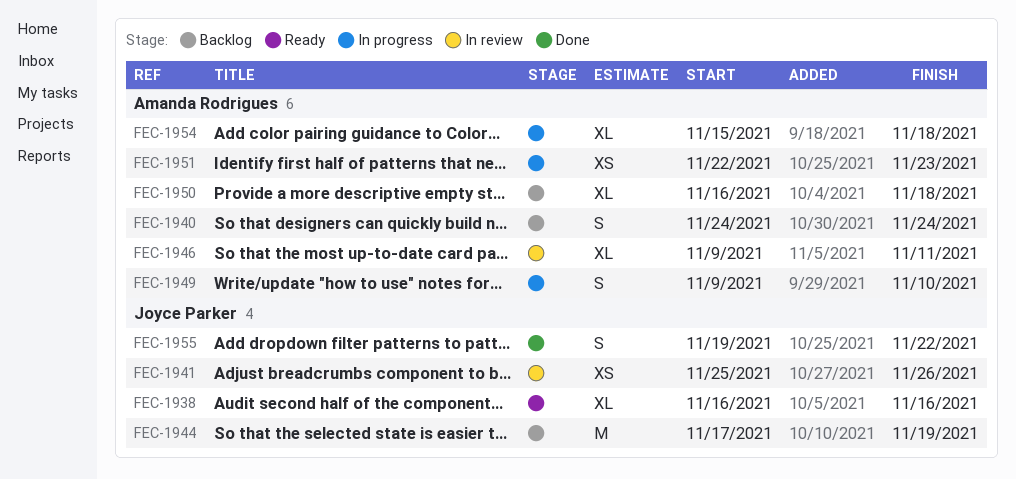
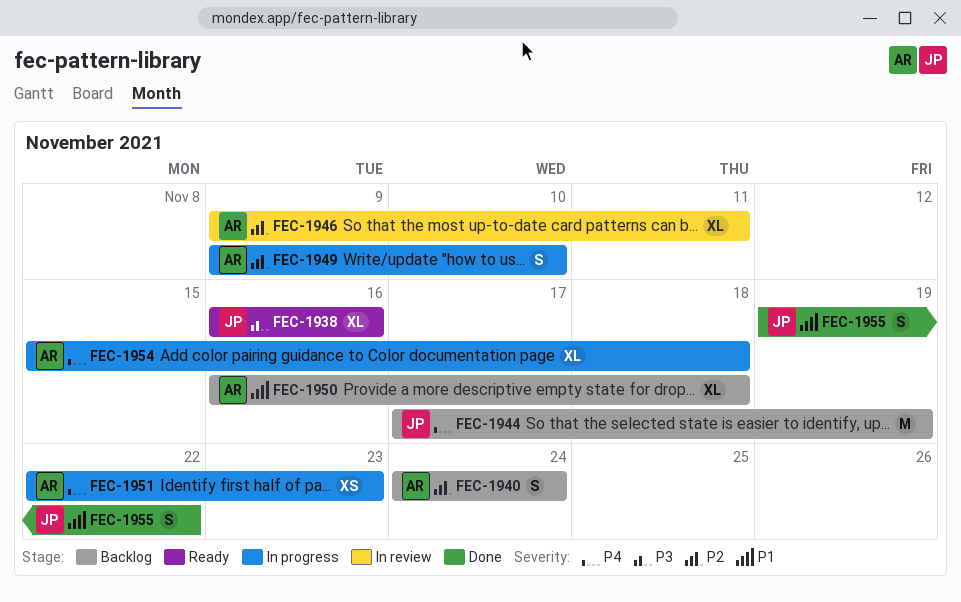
FEC-1941: present -> none

